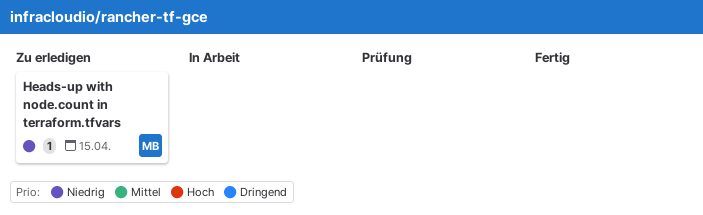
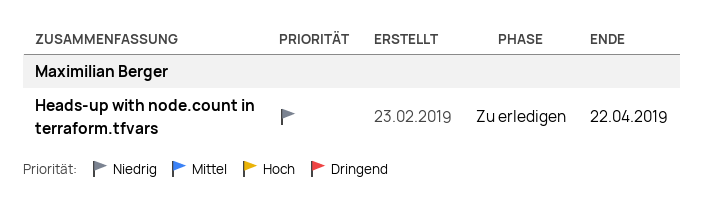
Heads-up with node.count in terraform.tfvars, due: Apr 15 -> Apr 22

